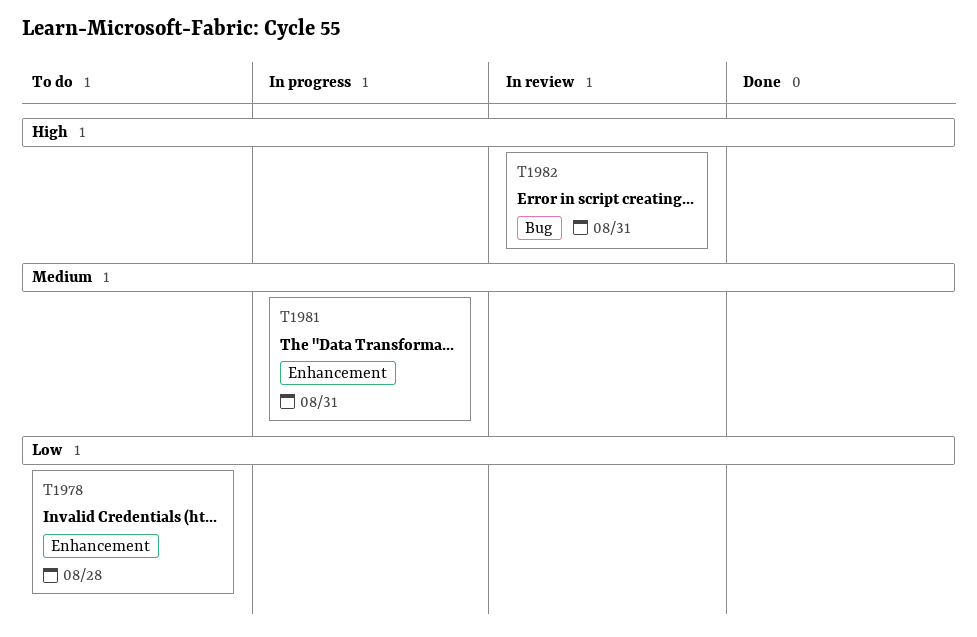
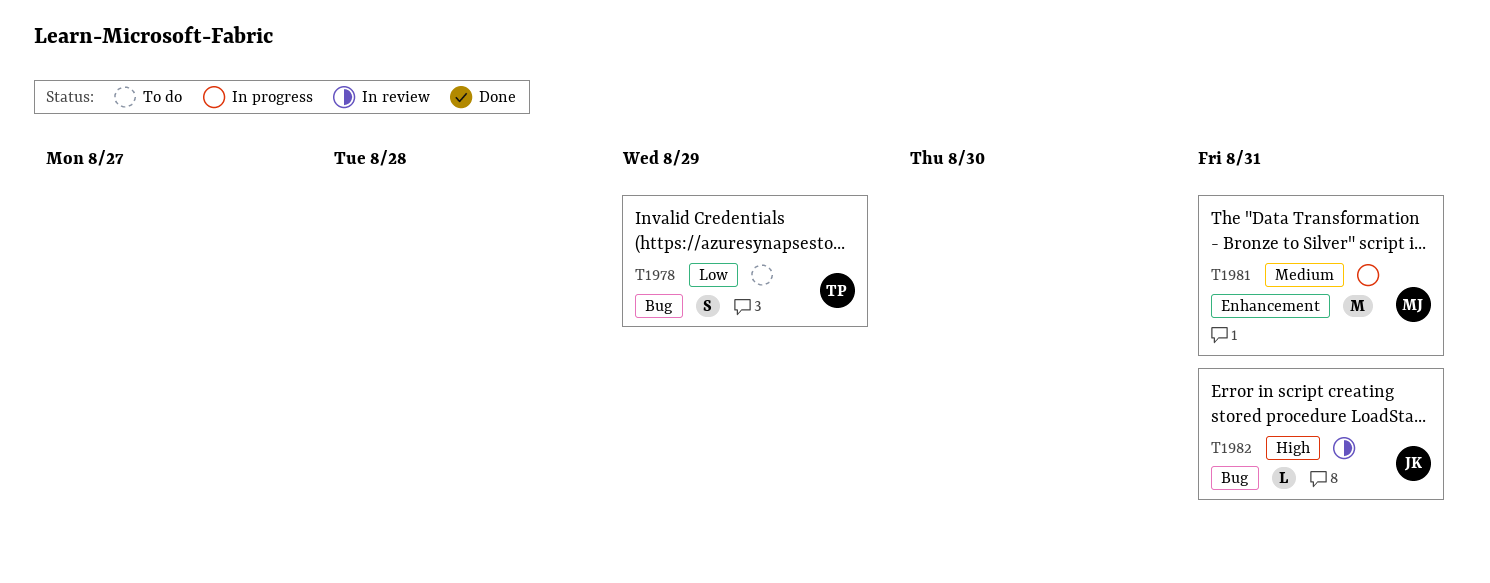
T1978, label: Enhancement -> Bug
T1978, due: Aug 28 -> Aug 29

